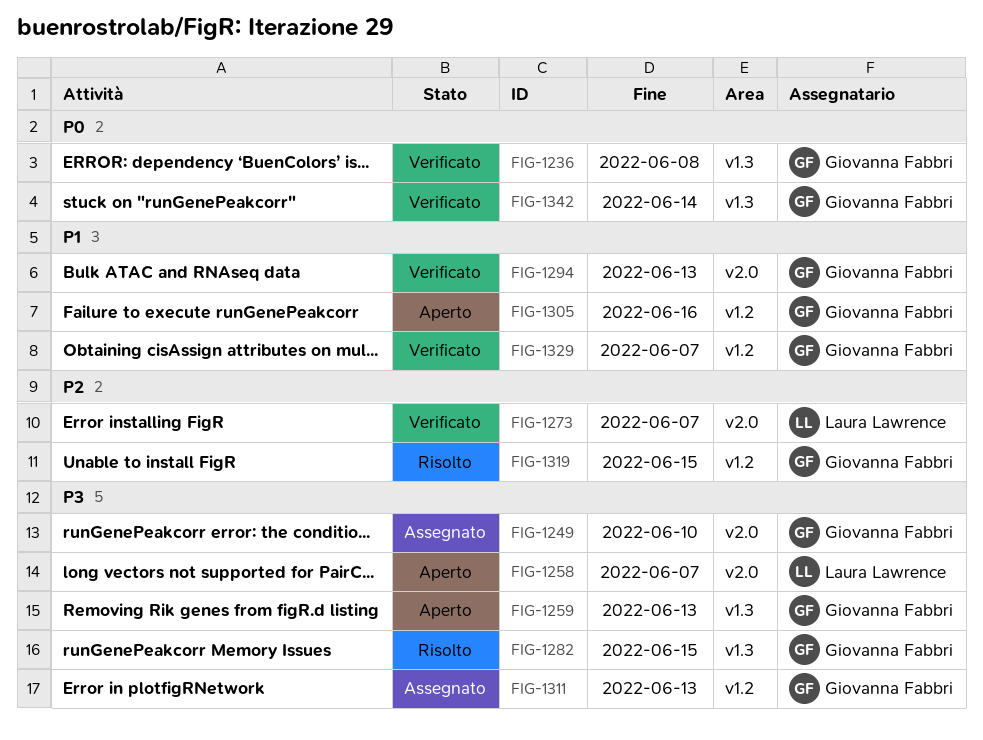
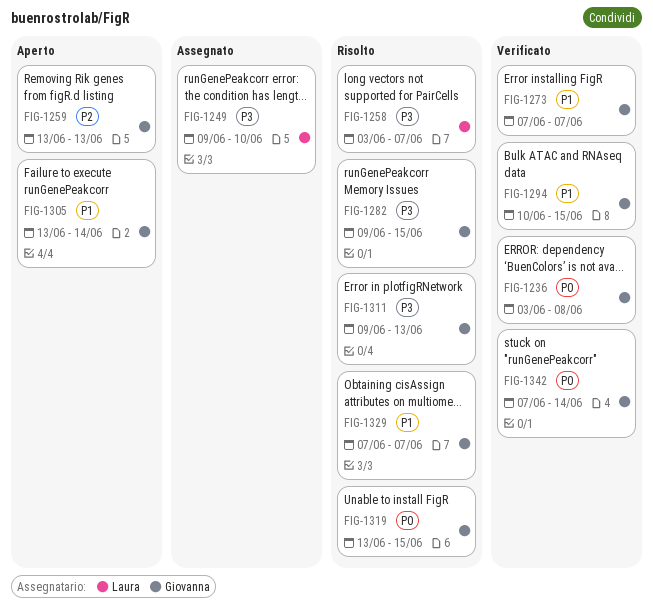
FIG-1249, owner: Giovanna Fabbri -> Laura Lawrence
FIG-1258, status: Aperto -> Risolto
FIG-1259, priority: P3 -> P2
FIG-1273, owner: Laura Lawrence -> Giovanna Fabbri
FIG-1273, priority: P2 -> P1
FIG-1294, due: Jun 13 -> Jun 15
FIG-1305, due: Jun 16 -> Jun 14
FIG-1311, status: Assegnato -> Risolto
FIG-1319, priority: P2 -> P0
FIG-1329, status: Verificato -> Risolto

